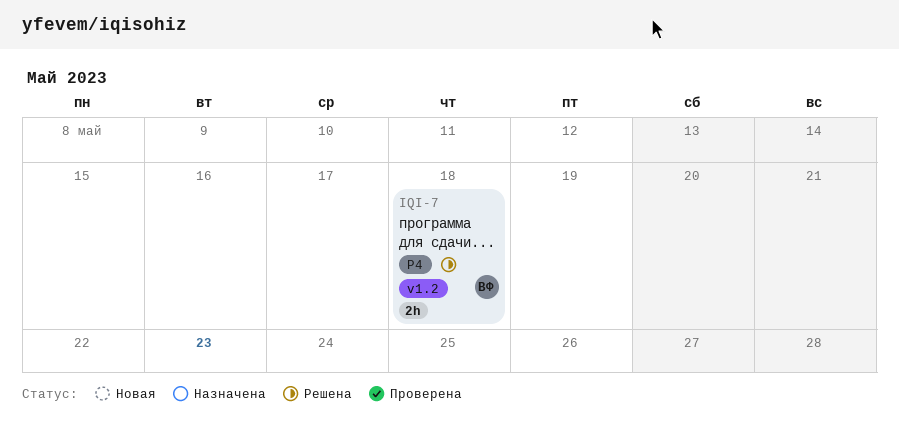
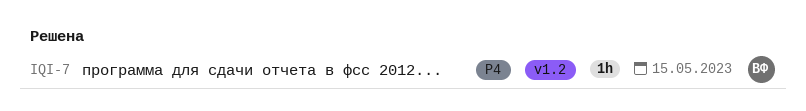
IQI-7, estimate: 2h -> 1h
IQI-7, due: May 18 -> May 15

